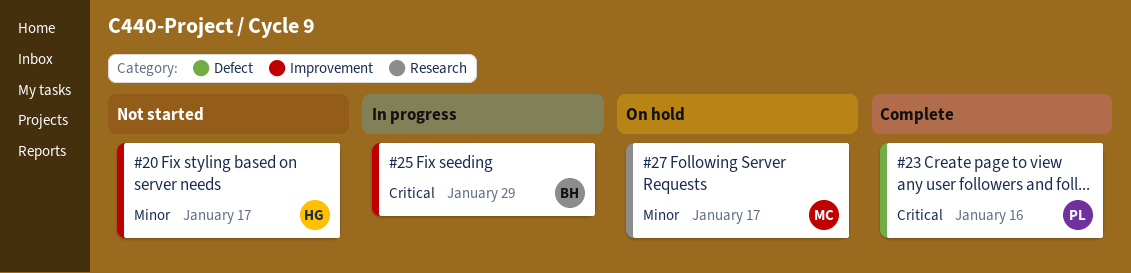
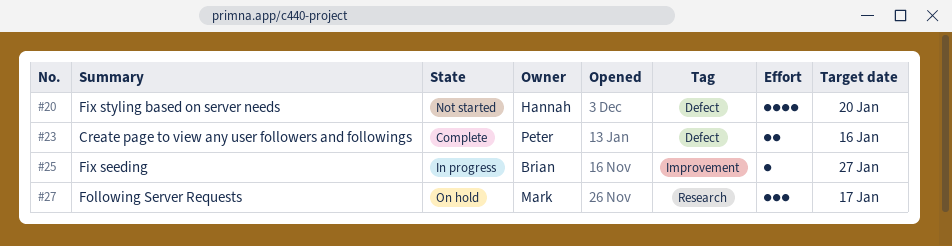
#20, label: Improvement -> Defect
#20, due: Jan 17 -> Jan 20
#25, due: Jan 29 -> Jan 27

